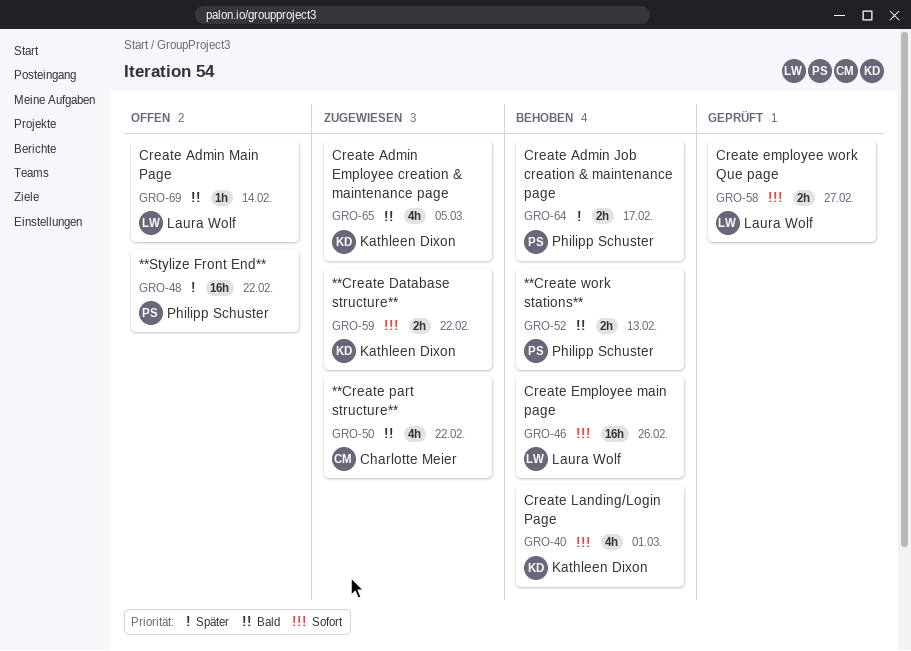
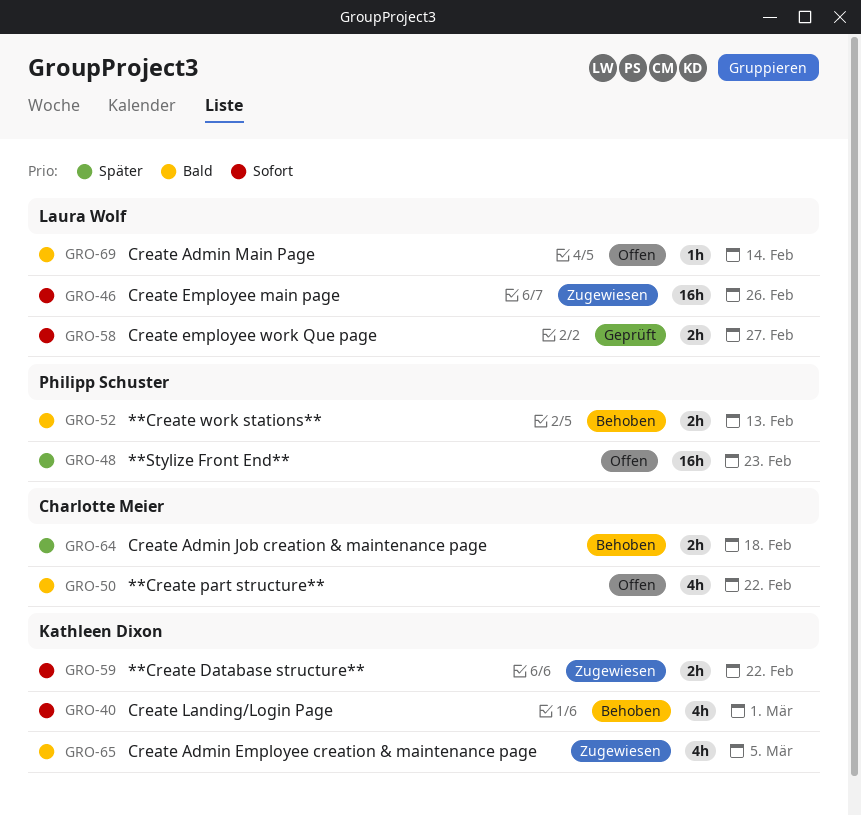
GRO-46, status: Behoben -> Zugewiesen
GRO-48, due: Feb 22 -> Feb 23
GRO-50, status: Zugewiesen -> Offen
GRO-64, owner: Philipp Schuster -> Charlotte Meier
GRO-64, due: Feb 17 -> Feb 18

